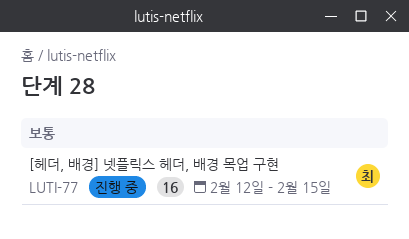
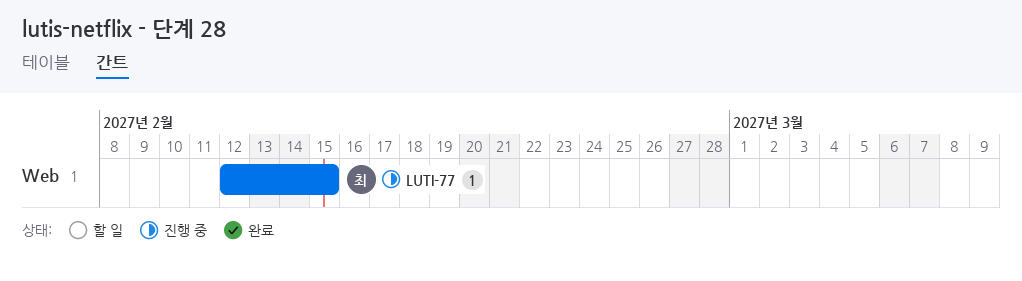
LUTI-77, estimate: 16 -> 1

